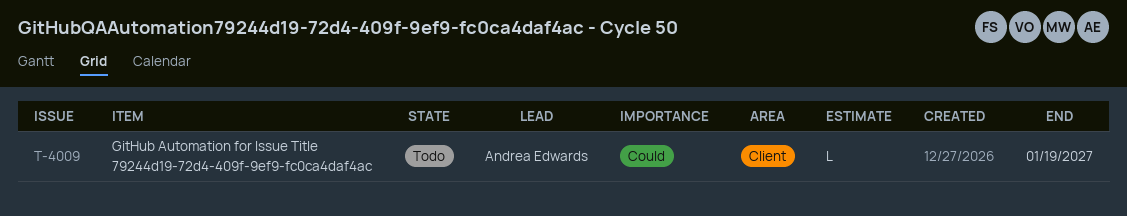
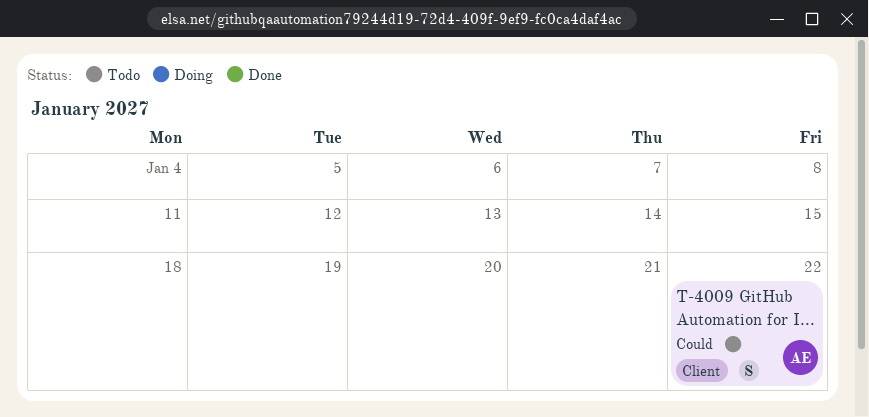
T-4009, estimate: L -> S
T-4009, due: Jan 19 -> Jan 22

